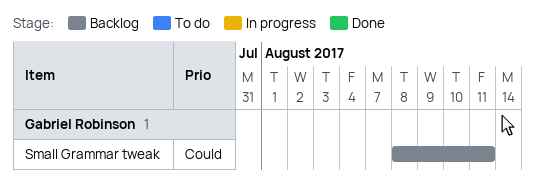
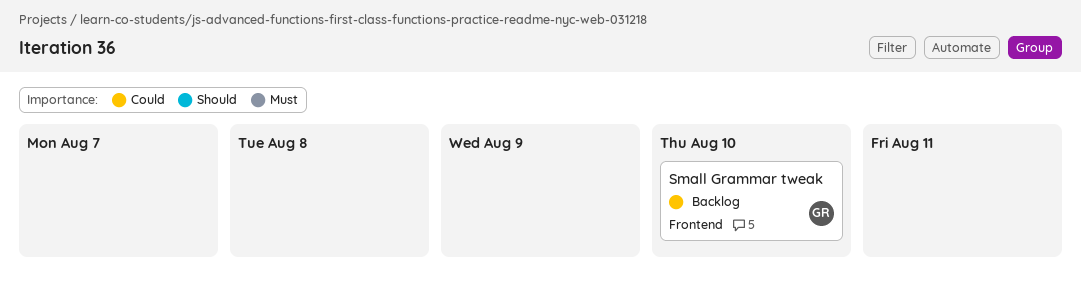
Small Grammar tweak, due: Aug 11 -> Aug 10

